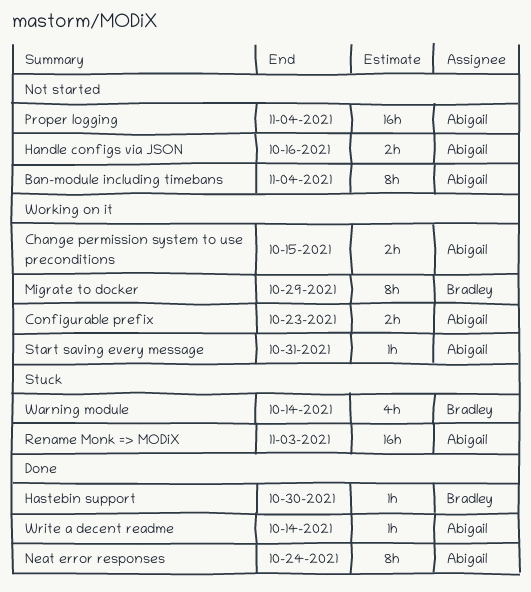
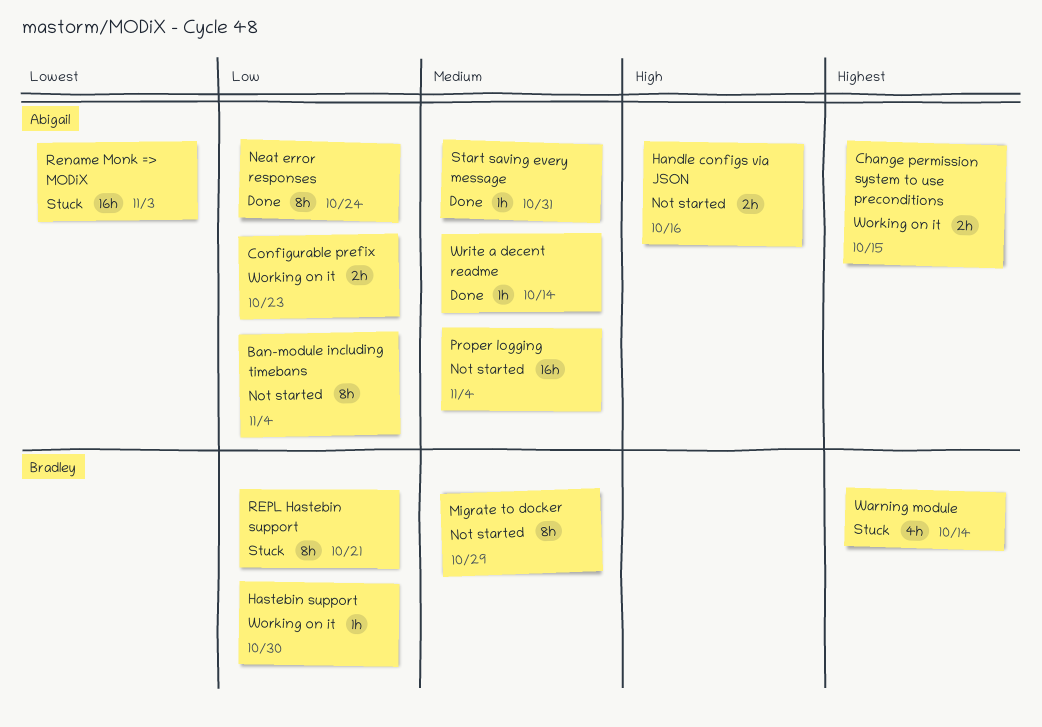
Hastebin support, status: Done -> Working on it
Migrate to docker, status: Working on it -> Not started
REPL Hastebin support: none -> present
Start saving every message, status: Working on it -> Done

